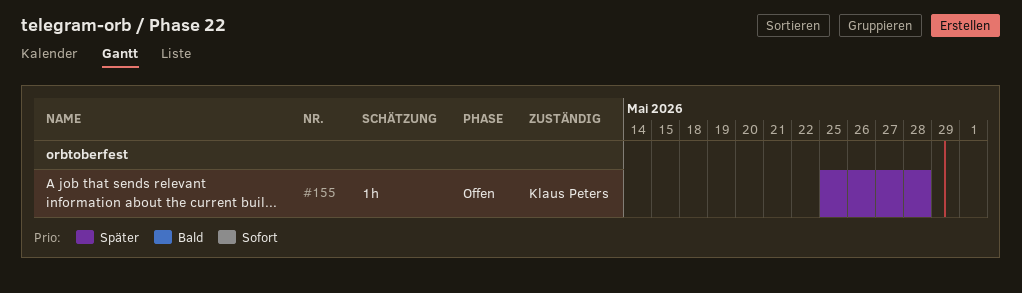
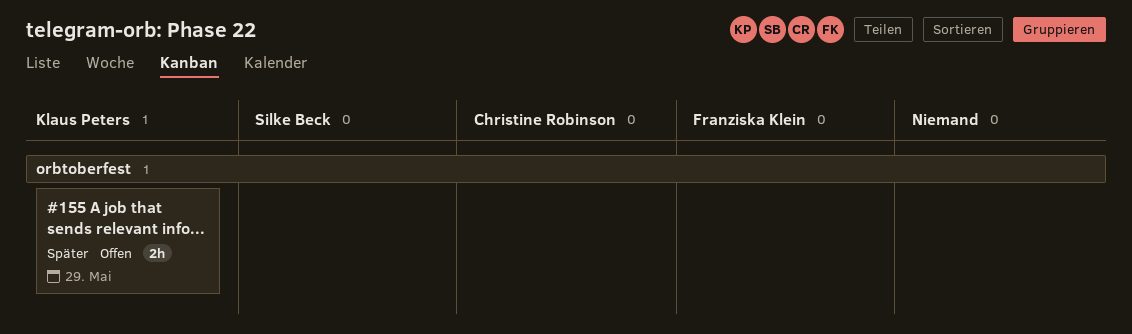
#155, estimate: 1h -> 2h
#155, due: May 28 -> May 29

